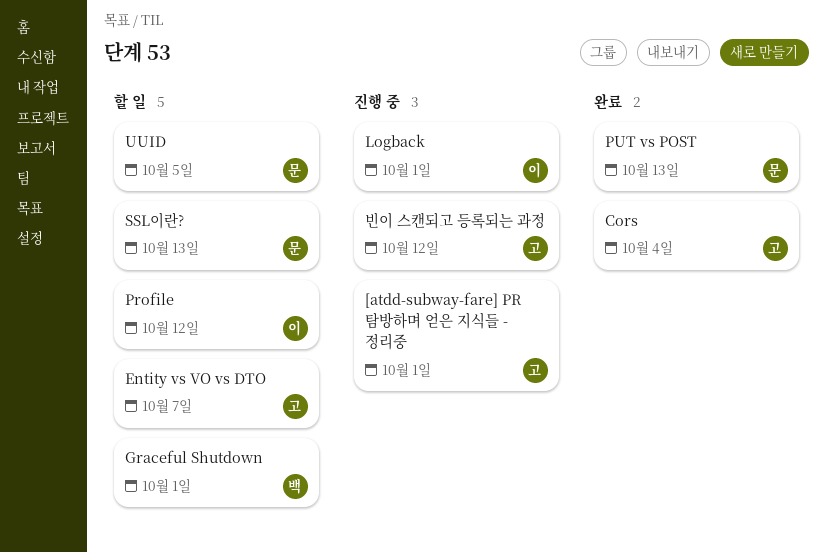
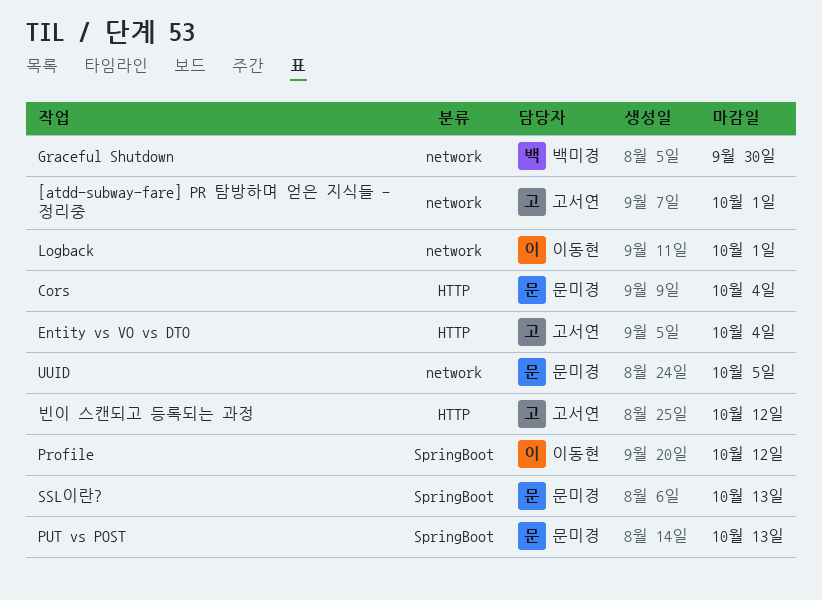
Cors, owner: 고서연 -> 문미경
Entity vs VO vs DTO, due: Oct 7 -> Oct 4
Graceful Shutdown, due: Oct 1 -> Sep 30

